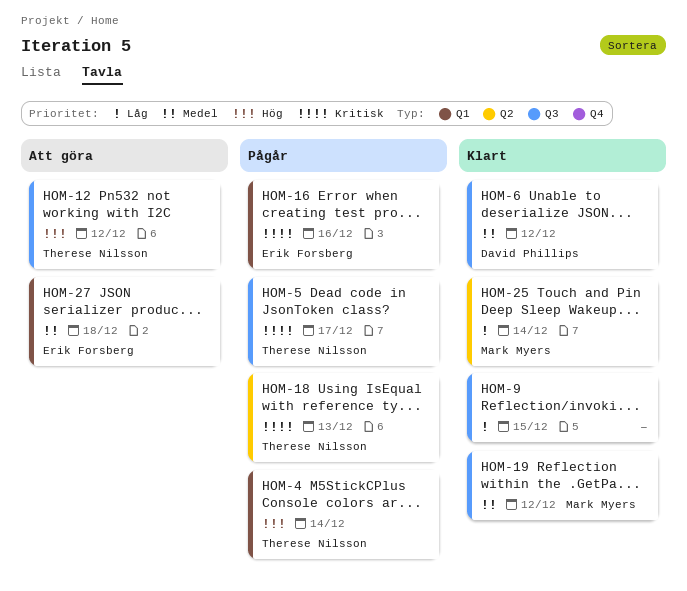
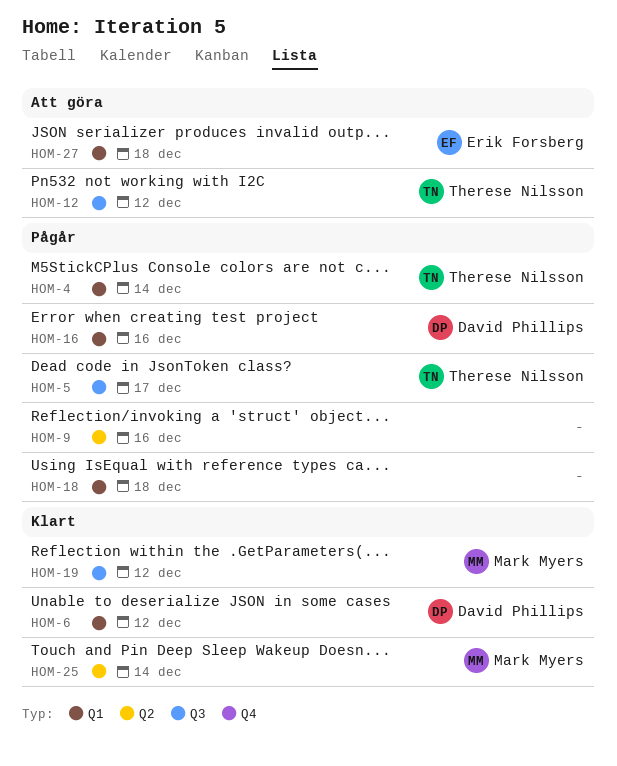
HOM-6, label: Q3 -> Q1
HOM-9, status: Klart -> Pågår
HOM-9, label: Q3 -> Q2
HOM-9, due: Dec 15 -> Dec 16
HOM-16, owner: Erik Forsberg -> David Phillips
HOM-18, owner: Therese Nilsson -> none
HOM-18, label: Q2 -> Q1
HOM-18, due: Dec 13 -> Dec 18

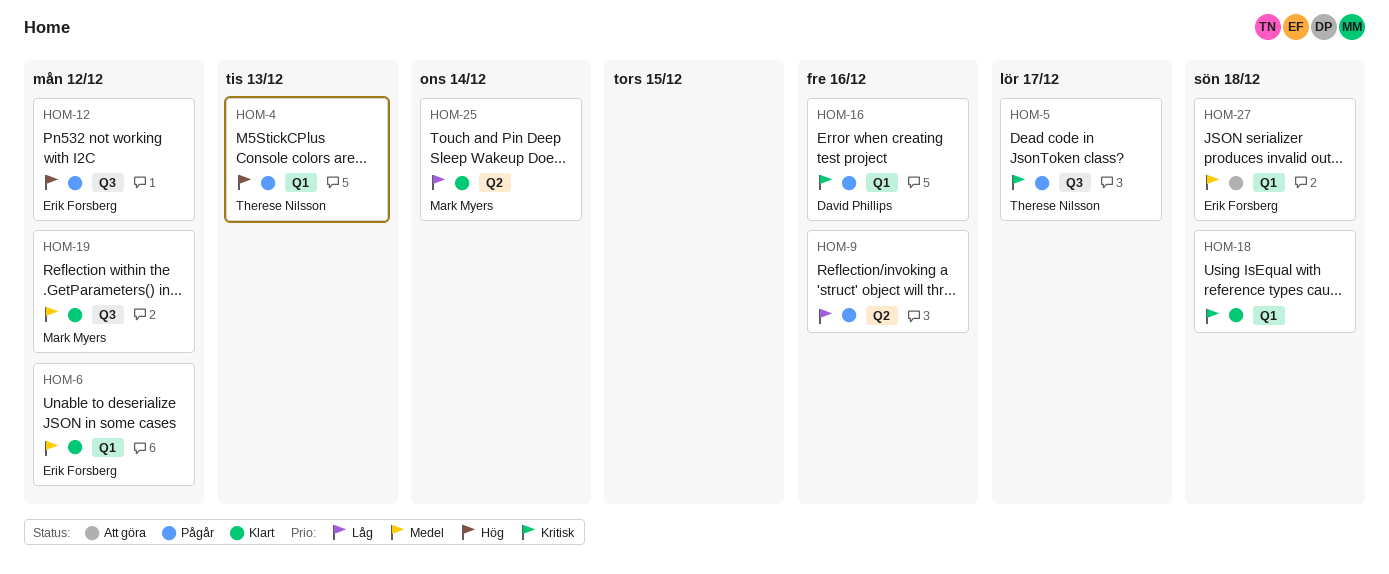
HOM-4, due: Dec 14 -> Dec 13
HOM-6, owner: David Phillips -> Erik Forsberg
HOM-12, status: Att göra -> Pågår
HOM-12, owner: Therese Nilsson -> Erik Forsberg
HOM-18, status: Pågår -> Klart

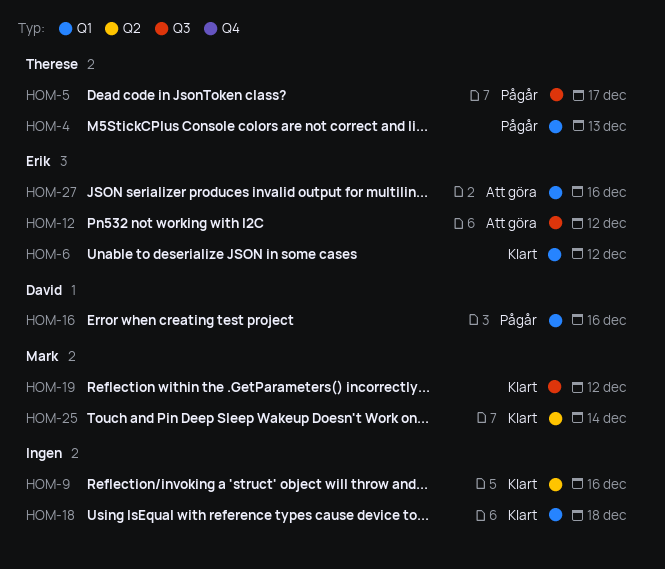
HOM-9, status: Pågår -> Klart
HOM-12, status: Pågår -> Att göra
HOM-27, due: Dec 18 -> Dec 16

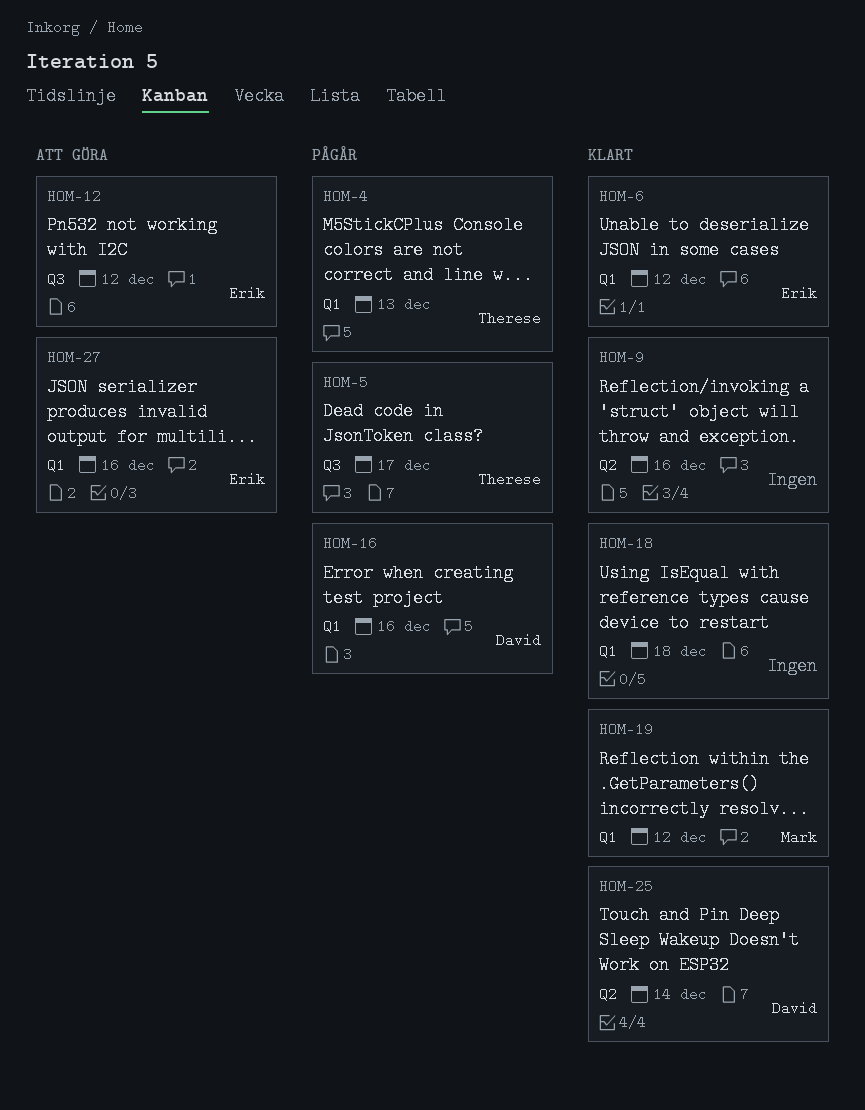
HOM-19, label: Q3 -> Q1
HOM-25, owner: Mark -> David

